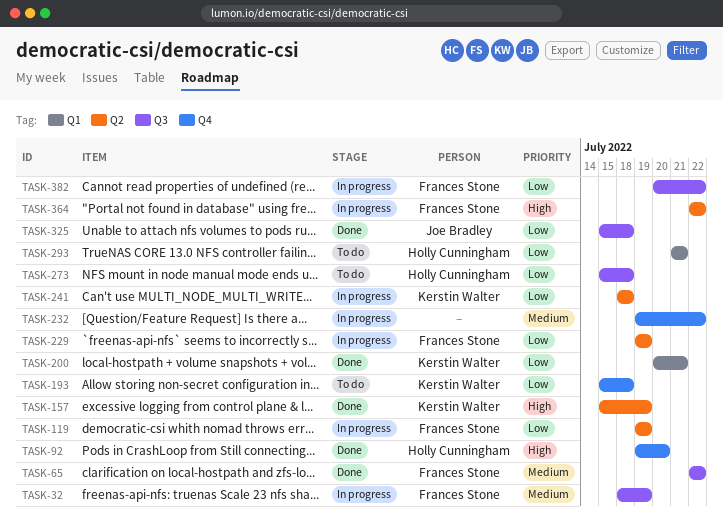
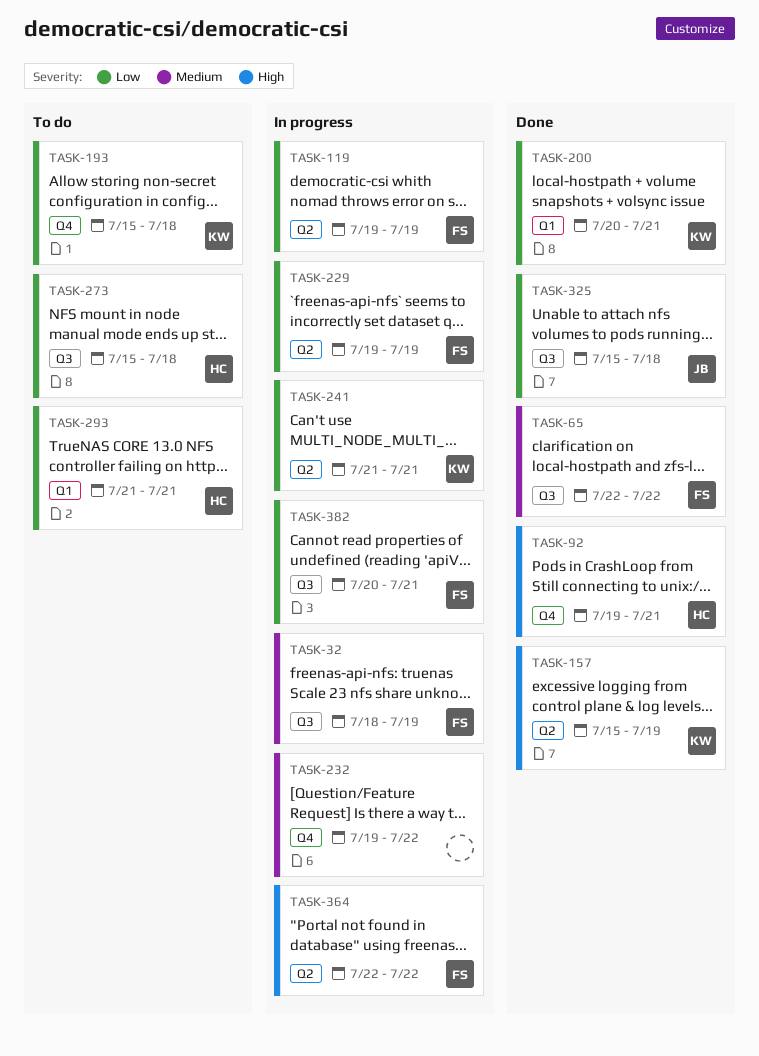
TASK-92, due: Jul 20 -> Jul 21
TASK-241, start: Jul 18 -> Jul 21
TASK-241, due: Jul 18 -> Jul 21
TASK-382, due: Jul 22 -> Jul 21

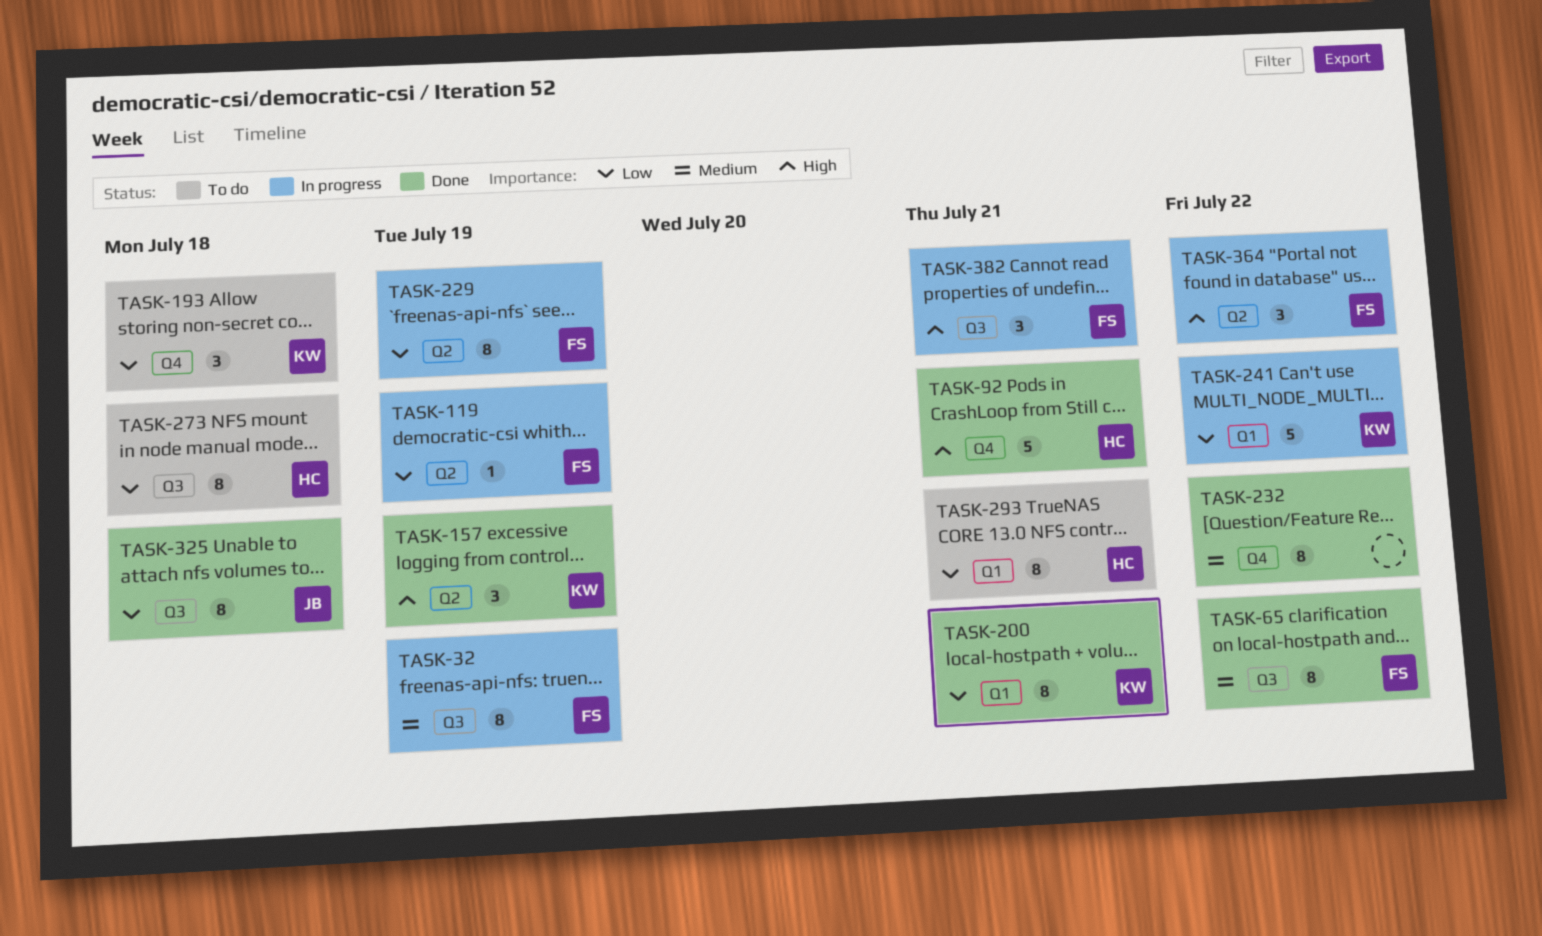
TASK-232, status: In progress -> Done
TASK-241, label: Q2 -> Q1
TASK-241, due: Jul 21 -> Jul 22
TASK-382, priority: Low -> High

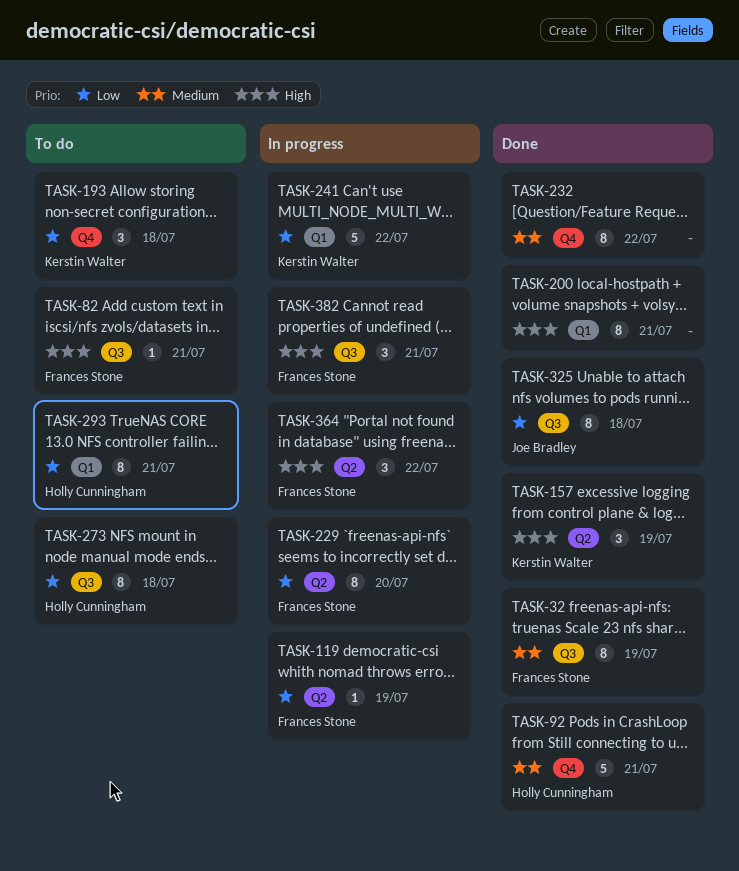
TASK-32, status: In progress -> Done
TASK-65: present -> none
TASK-82: none -> present
TASK-92, priority: High -> Medium
TASK-200, owner: Kerstin Walter -> none
TASK-200, priority: Low -> High
TASK-229, due: Jul 19 -> Jul 20

